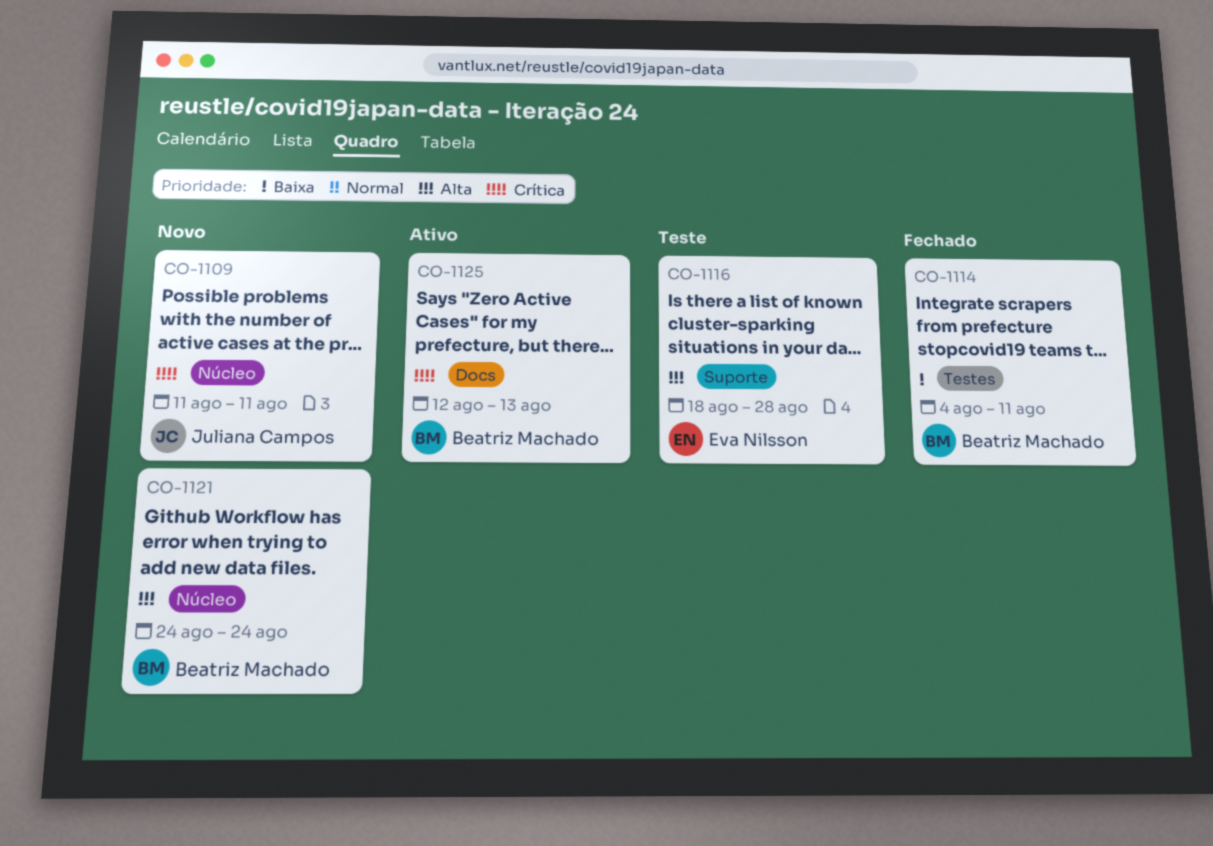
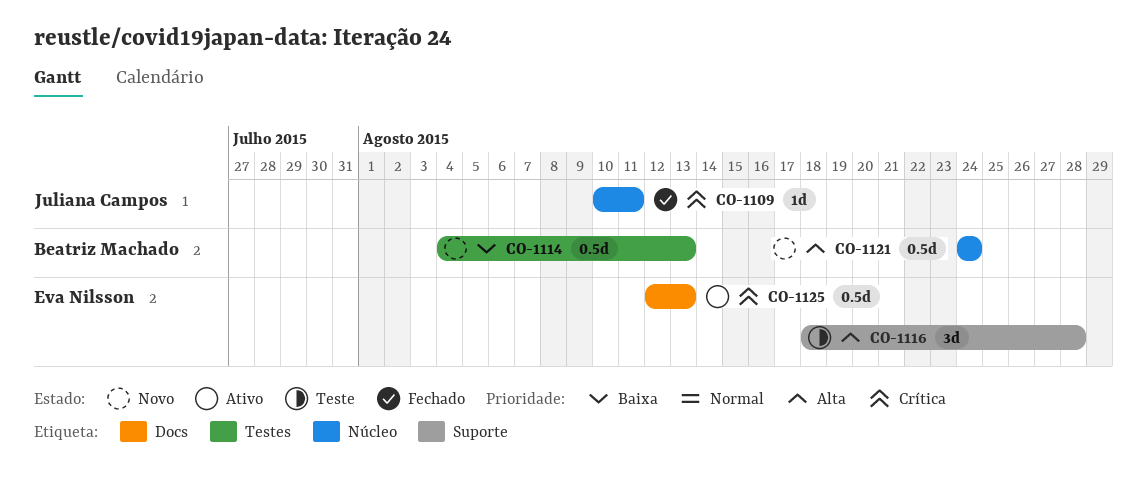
CO-1109, status: Novo -> Fechado
CO-1109, start: Aug 11 -> Aug 10
CO-1114, status: Fechado -> Novo
CO-1114, due: Aug 11 -> Aug 13
CO-1125, owner: Beatriz Machado -> Eva Nilsson

